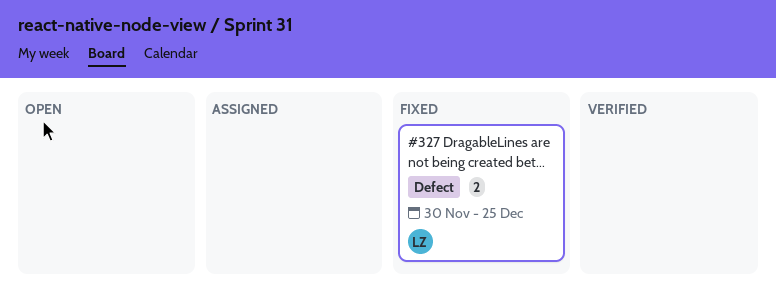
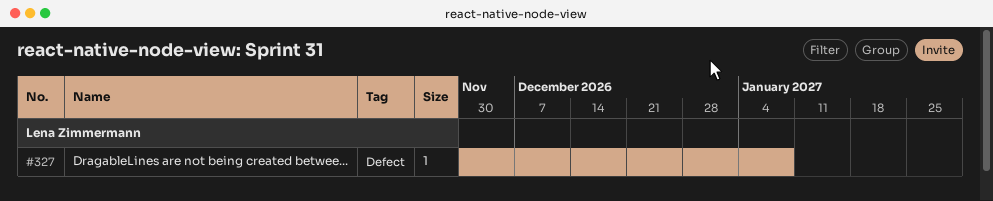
#327, estimate: 2 -> 1
#327, due: Dec 25 -> Jan 8

